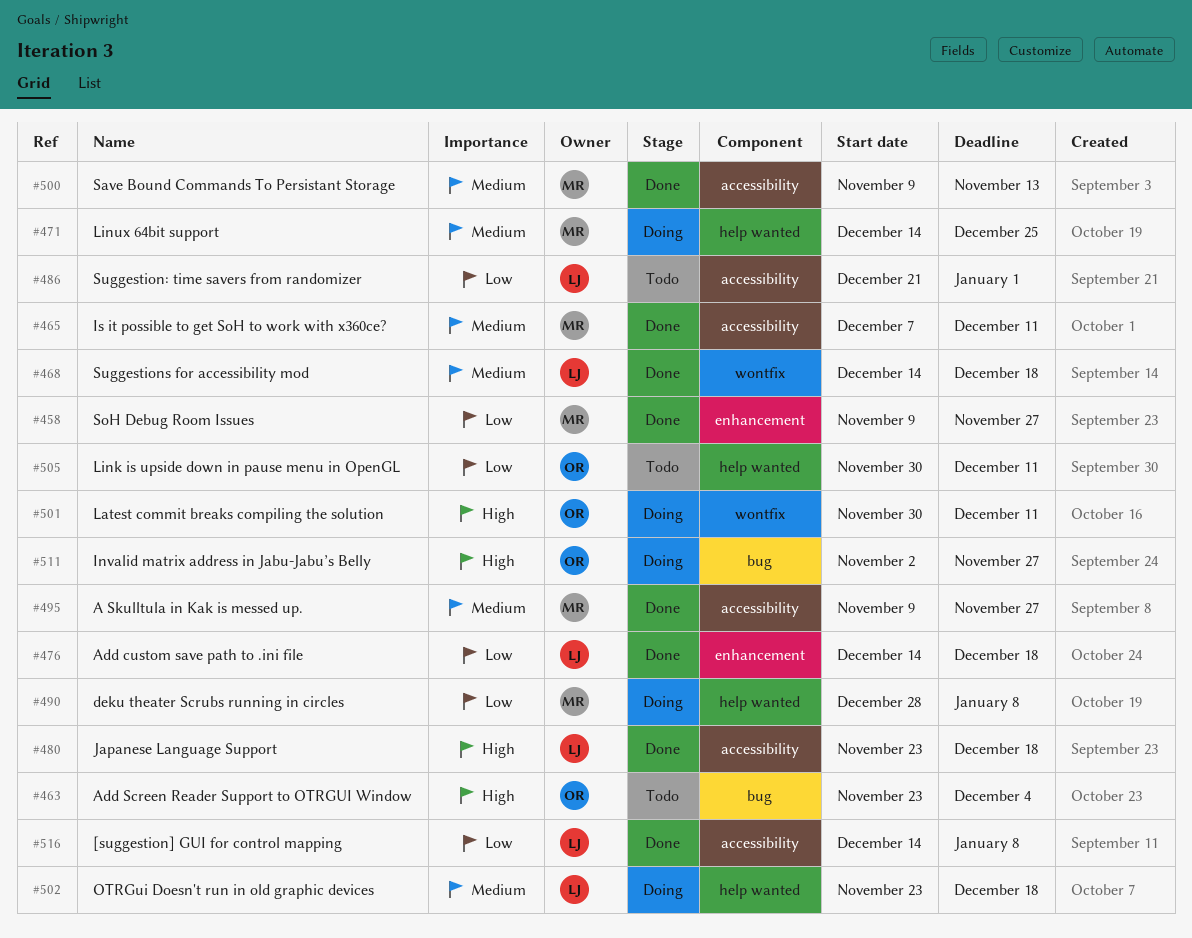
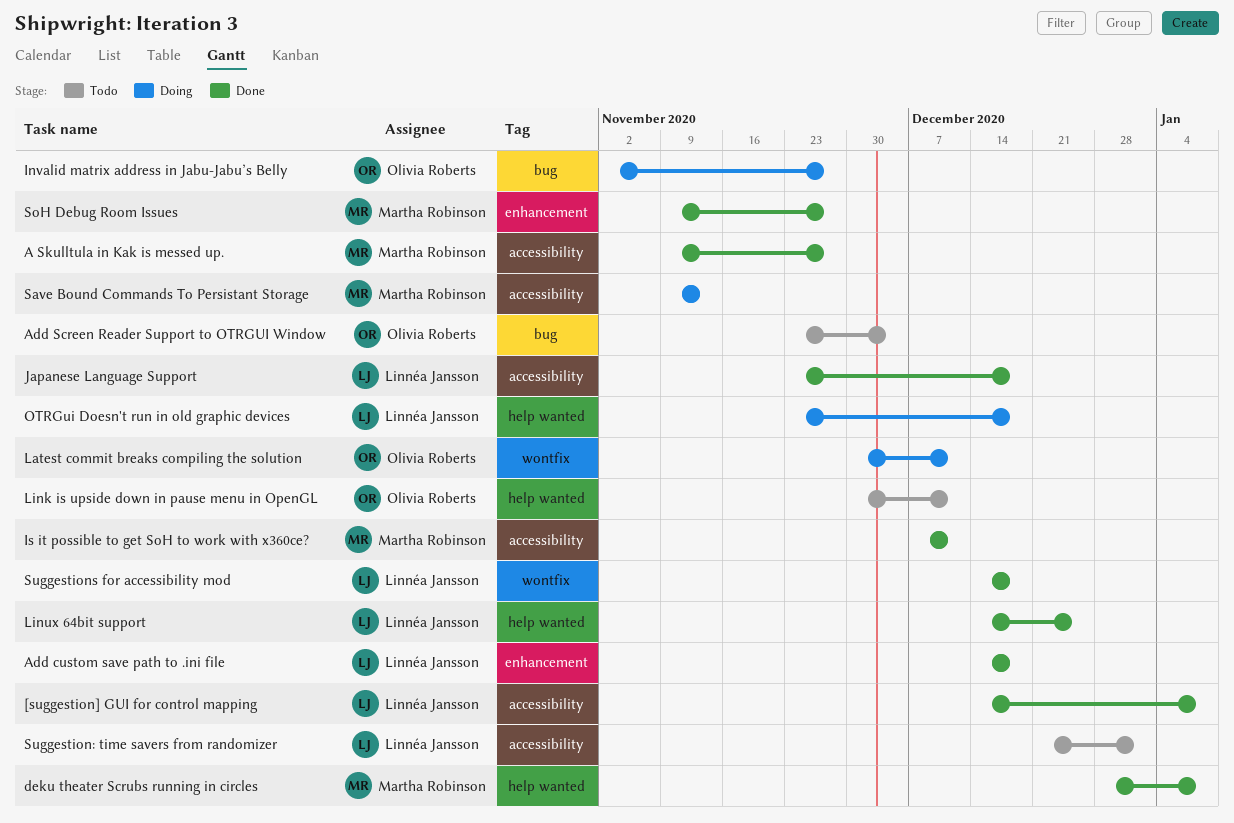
deku theater Scrubs running in circles, status: Doing -> Done
Linux 64bit support, status: Doing -> Done
Linux 64bit support, owner: Martha Robinson -> Linnéa Jansson
Save Bound Commands To Persistant Storage, status: Done -> Doing

